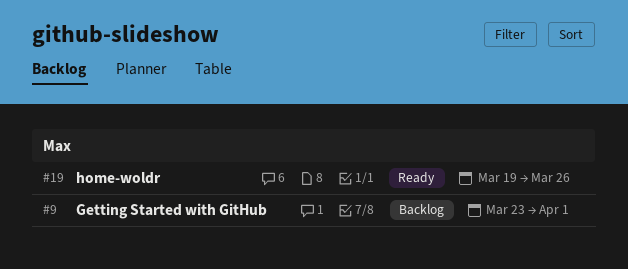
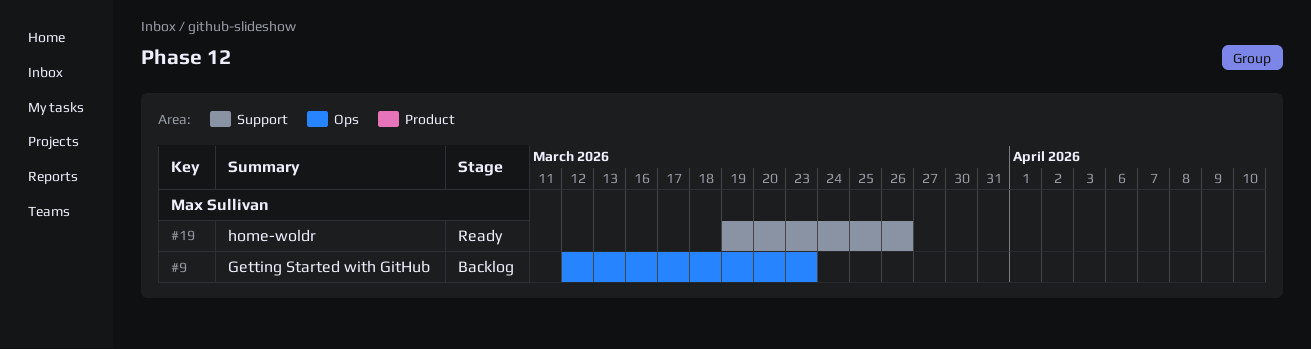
#9, start: Mar 23 -> Mar 12
#9, due: Apr 1 -> Mar 23

